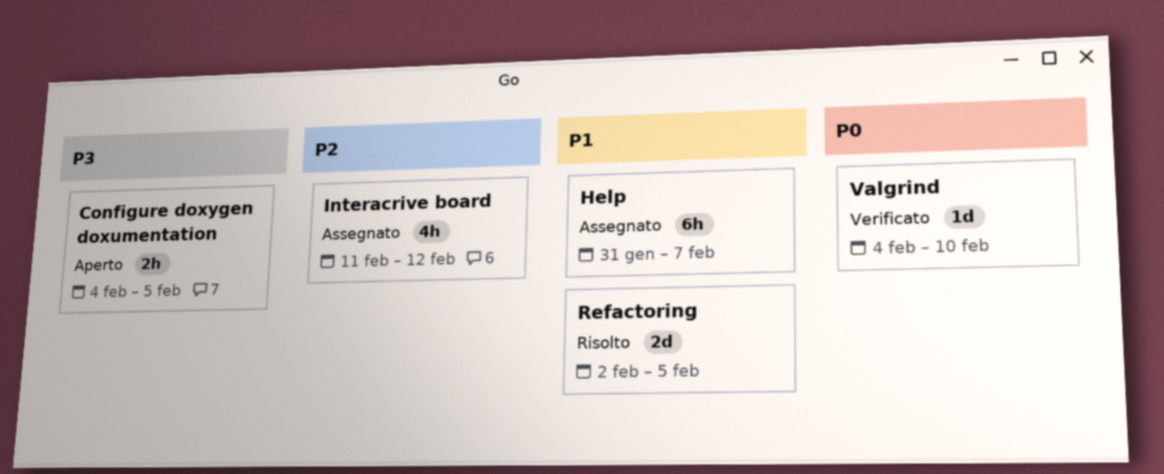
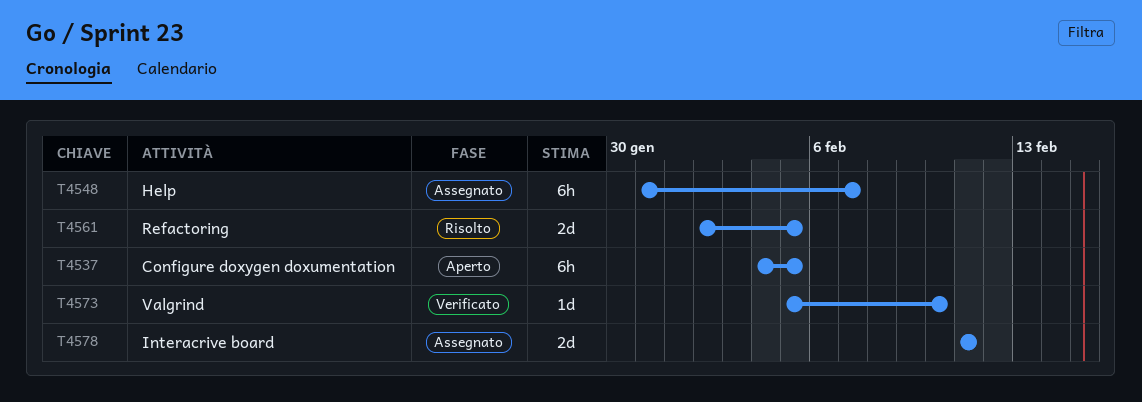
Configure doxygen doxumentation, estimate: 2h -> 6h
Interacrive board, estimate: 4h -> 2d
Interacrive board, due: Feb 12 -> Feb 11
Valgrind, start: Feb 4 -> Feb 5

